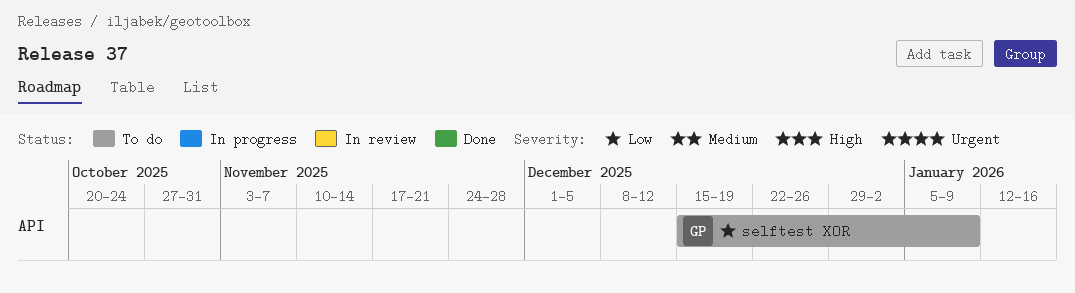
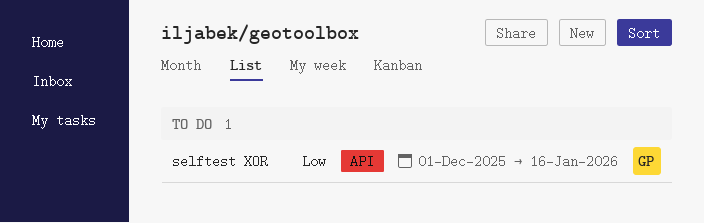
selftest XOR, start: Dec 15 -> Dec 1
selftest XOR, due: Jan 9 -> Jan 16

